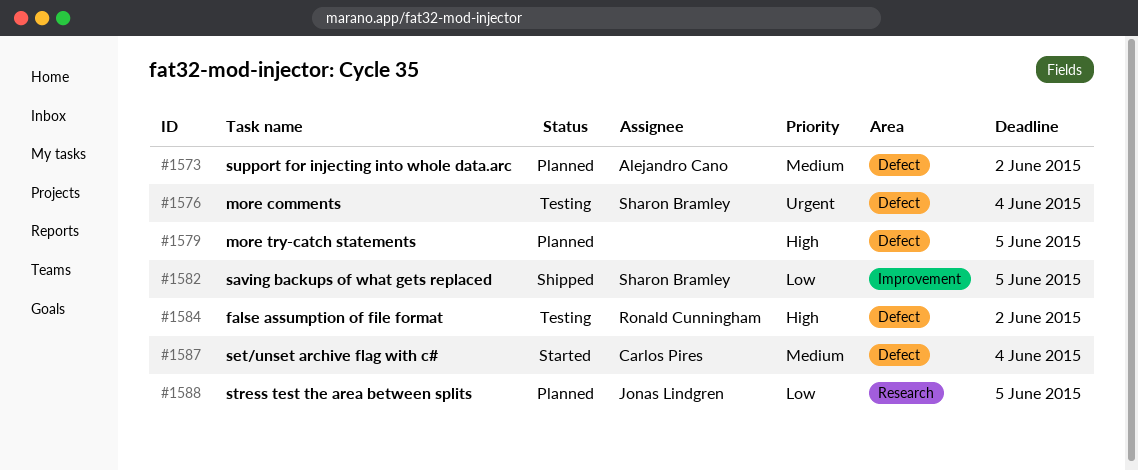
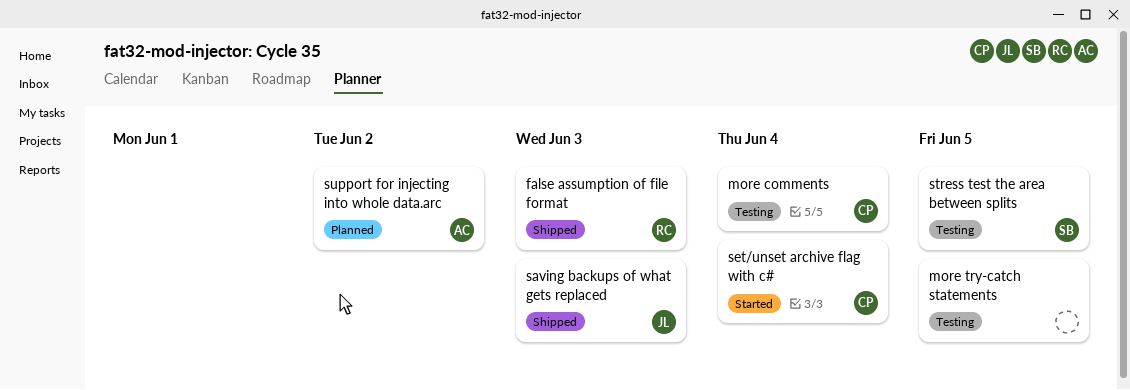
false assumption of file format, status: Testing -> Shipped
false assumption of file format, due: Jun 2 -> Jun 3
more comments, owner: Sharon Bramley -> Carlos Pires
more try-catch statements, status: Planned -> Testing
saving backups of what gets replaced, owner: Sharon Bramley -> Jonas Lindgren
saving backups of what gets replaced, due: Jun 5 -> Jun 3
stress test the area between splits, status: Planned -> Testing
stress test the area between splits, owner: Jonas Lindgren -> Sharon Bramley

